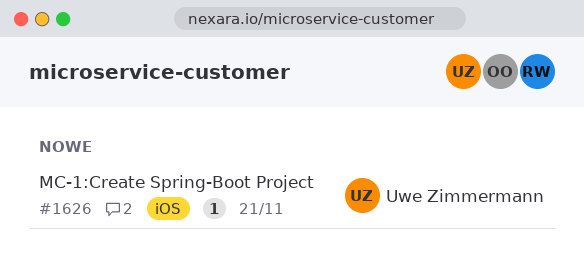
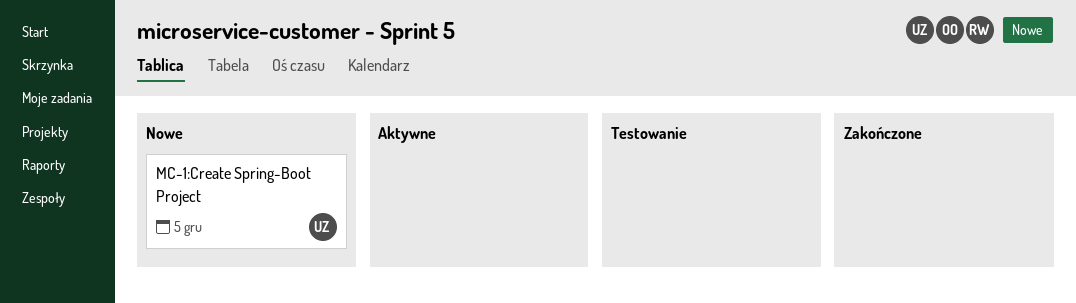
MC-1:Create Spring-Boot Project, due: Nov 21 -> Dec 5

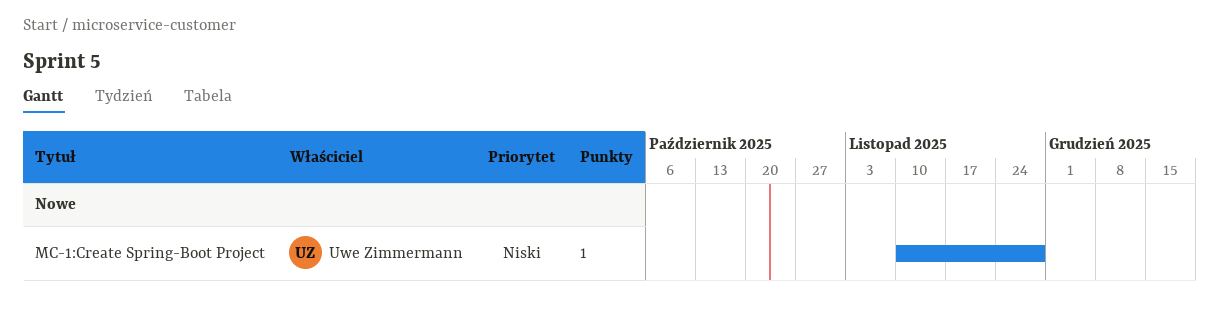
MC-1:Create Spring-Boot Project, due: Dec 5 -> Nov 28

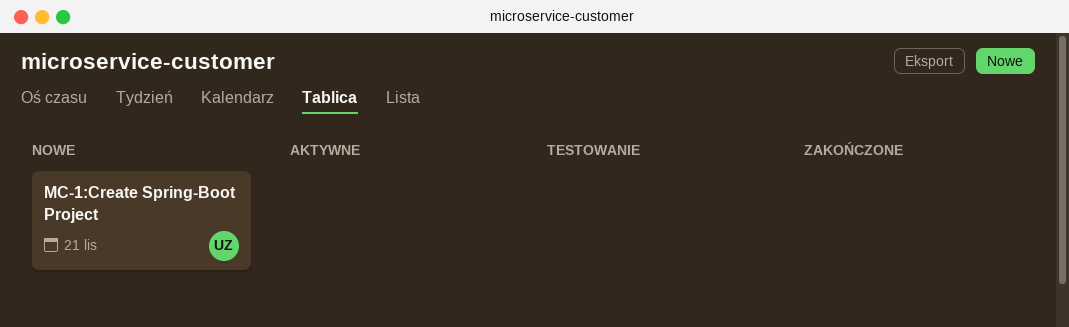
MC-1:Create Spring-Boot Project, due: Nov 28 -> Nov 21

